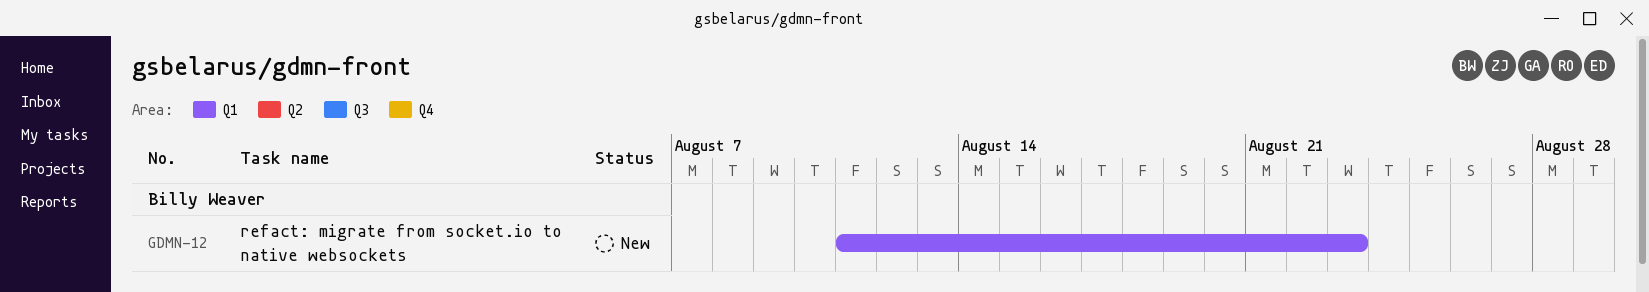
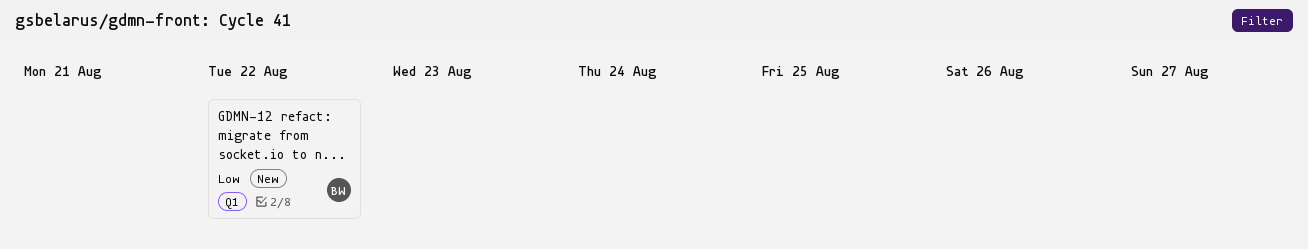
GDMN-12, due: Aug 23 -> Aug 22

